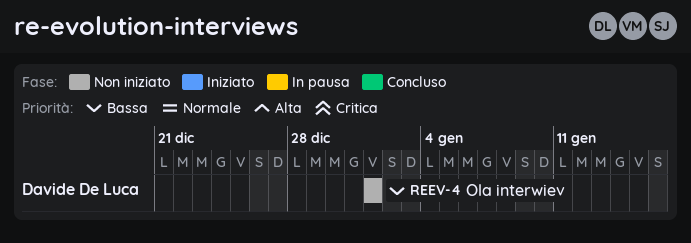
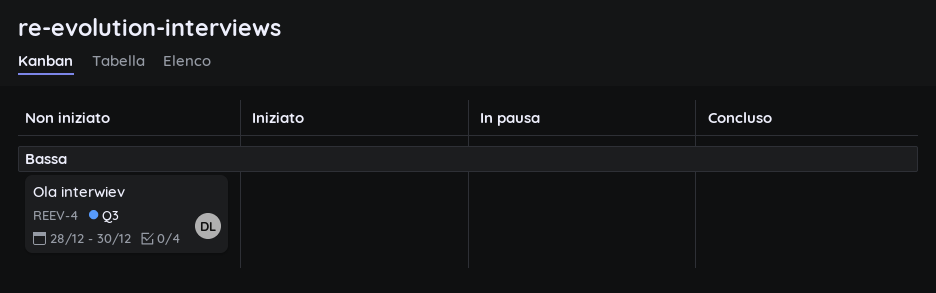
REEV-4, start: Jan 1 -> Dec 28
REEV-4, due: Jan 1 -> Dec 30

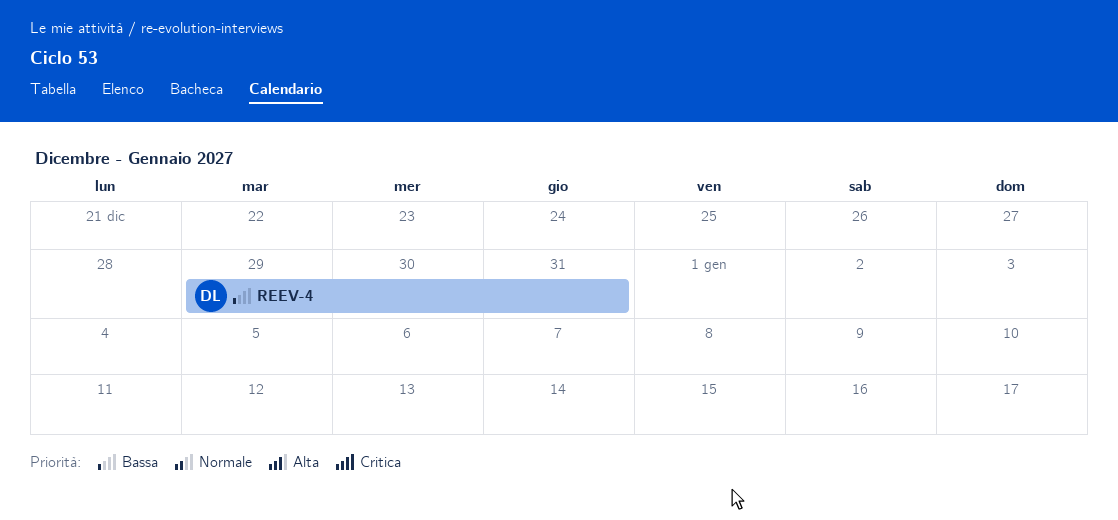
REEV-4, start: Dec 28 -> Dec 29
REEV-4, due: Dec 30 -> Dec 31

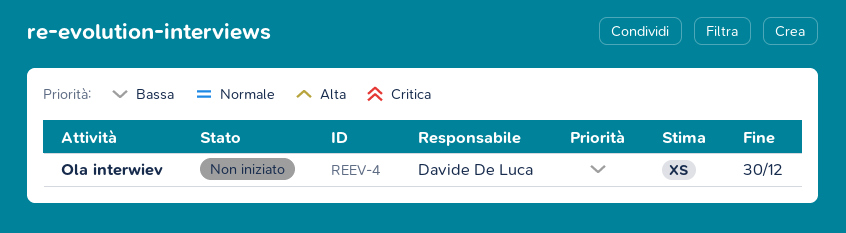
REEV-4, due: Dec 31 -> Dec 30

